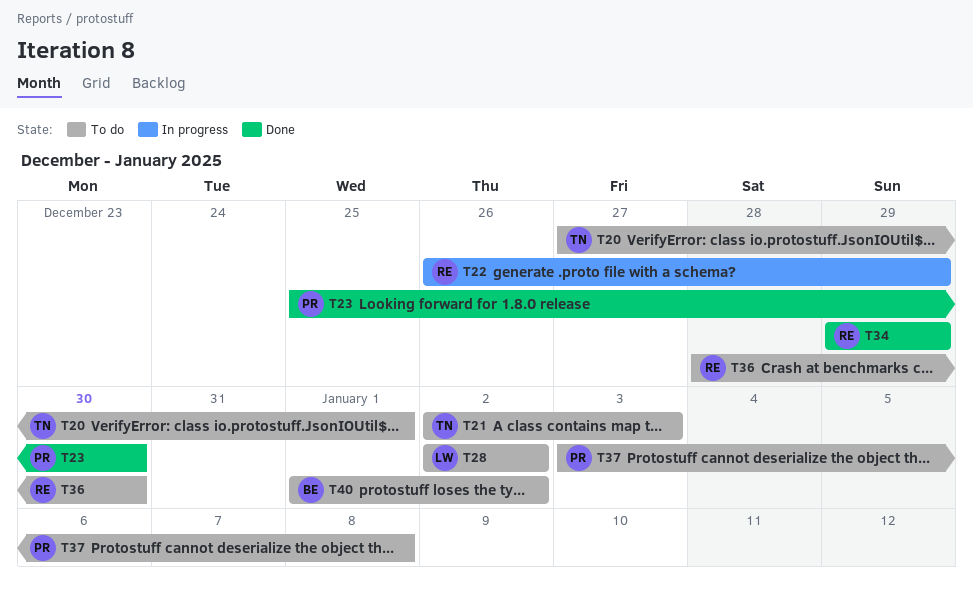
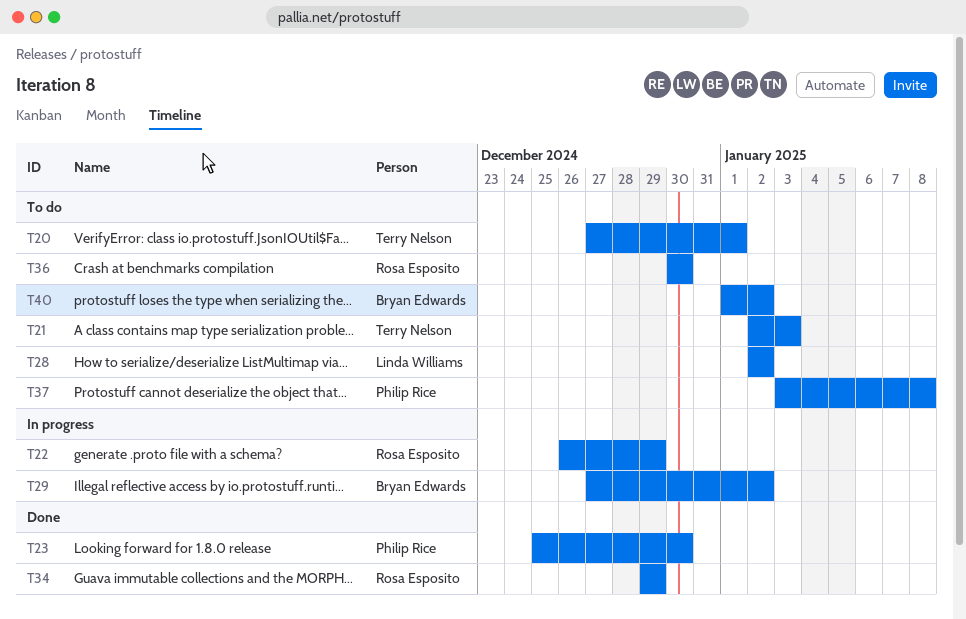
T29: none -> present
T36, start: Dec 28 -> Dec 30

